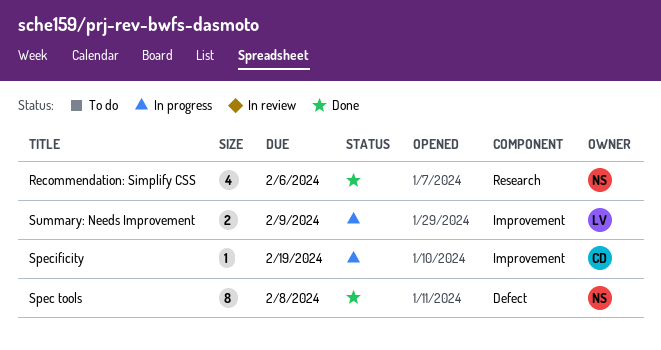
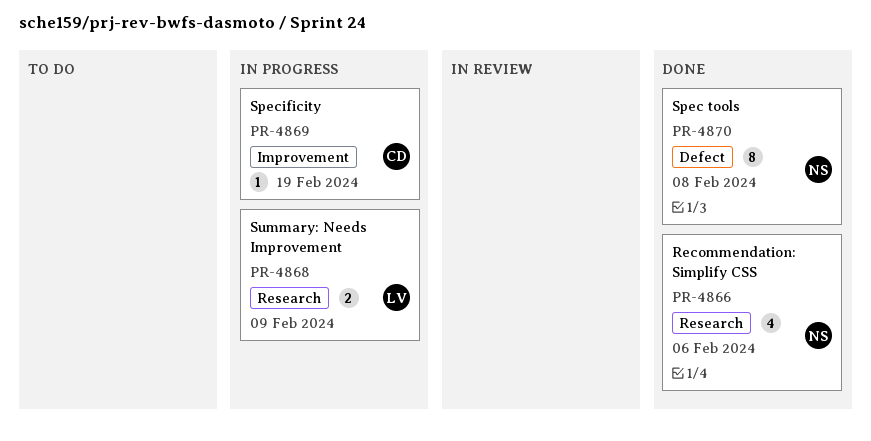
Summary: Needs Improvement, label: Improvement -> Research

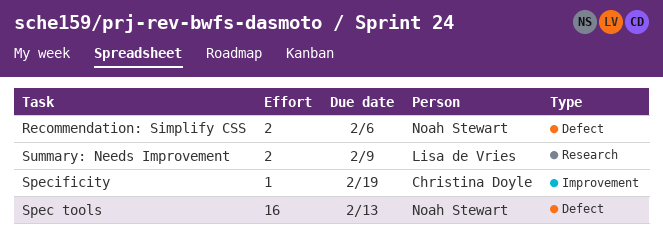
Recommendation: Simplify CSS, label: Research -> Defect
Recommendation: Simplify CSS, estimate: 4 -> 2
Spec tools, estimate: 8 -> 16
Spec tools, due: Feb 8 -> Feb 13

